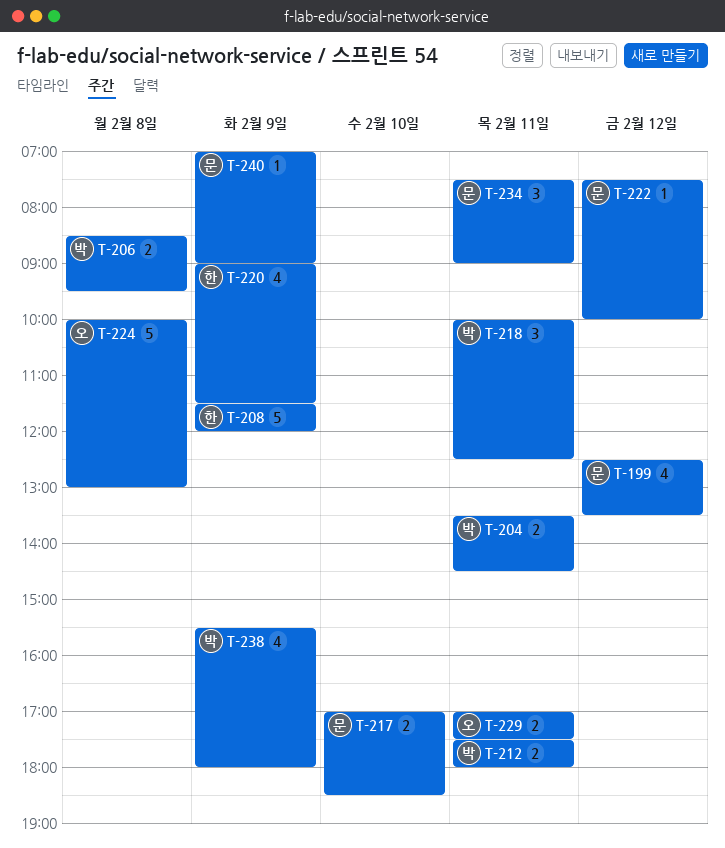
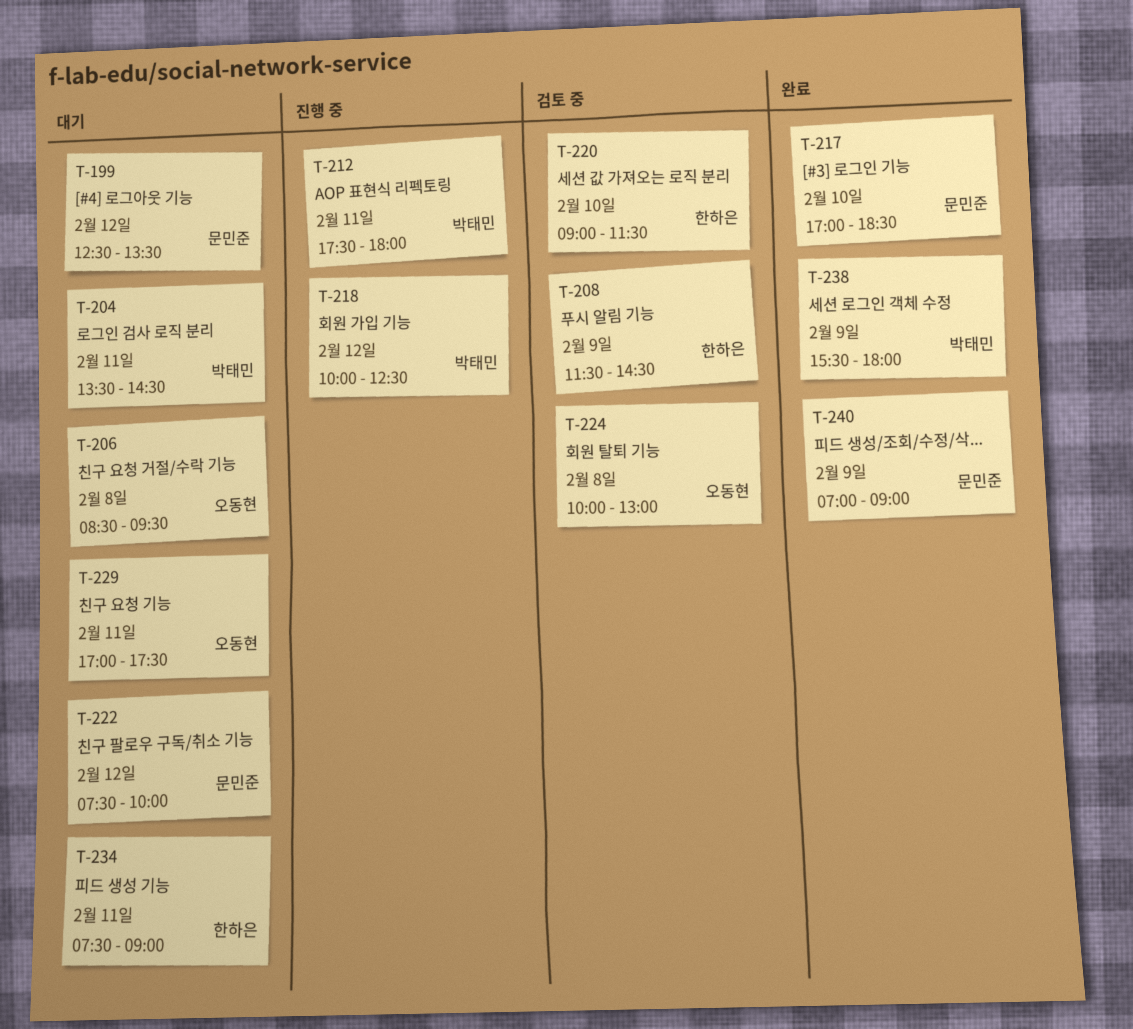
T-206, owner: 박태민 -> 오동현
T-208, ends: 12:00 -> 14:30
T-218, day: Feb 11 -> Feb 12
T-220, day: Feb 9 -> Feb 10
T-234, owner: 문민준 -> 한하은

